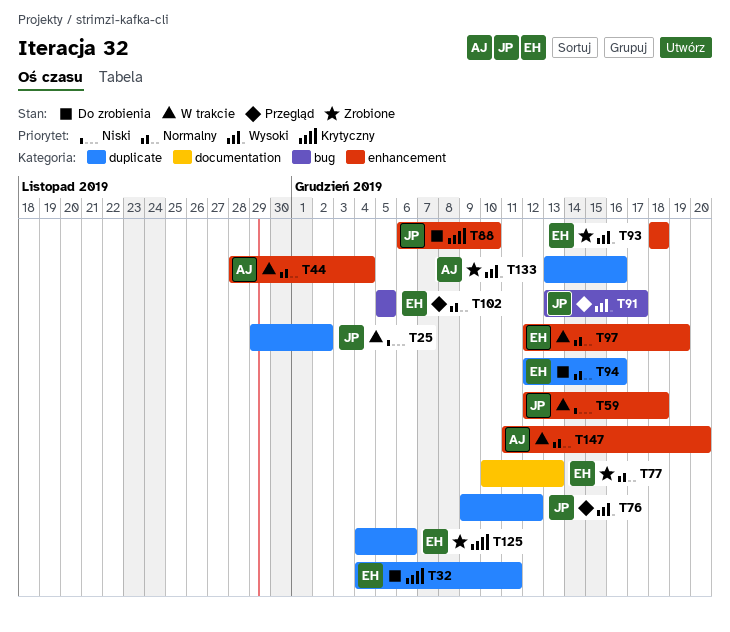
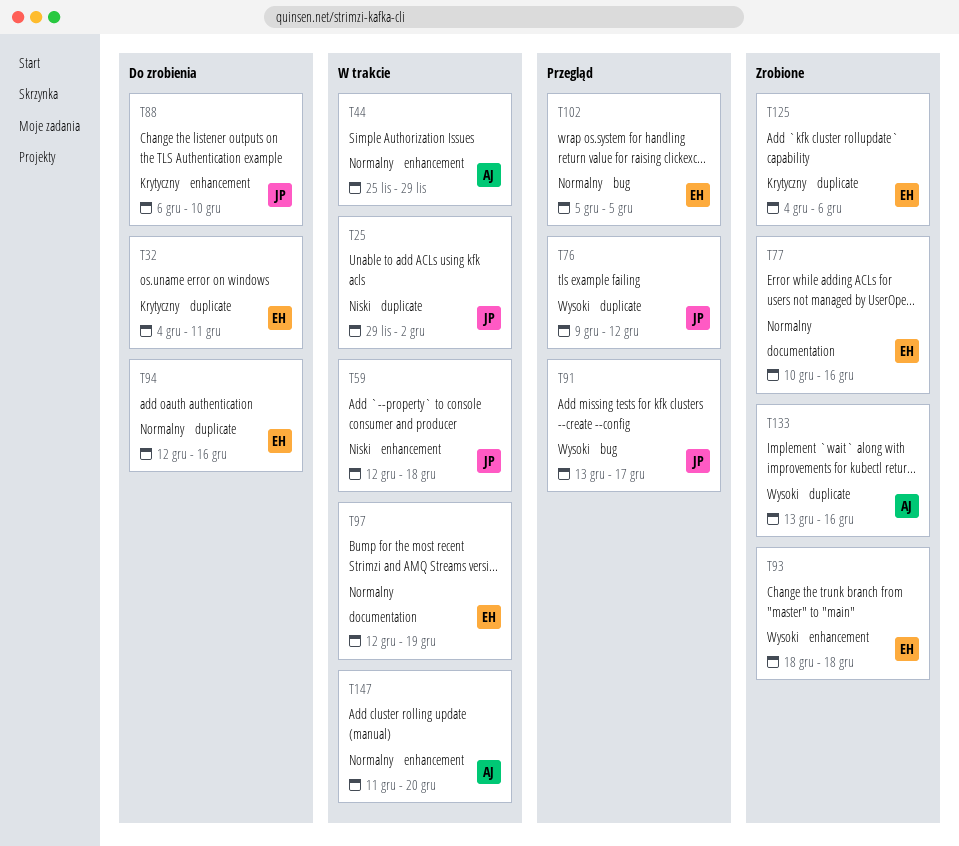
T44, start: Nov 28 -> Nov 25
T44, due: Dec 4 -> Nov 29
T77, due: Dec 13 -> Dec 16
T97, label: enhancement -> documentation

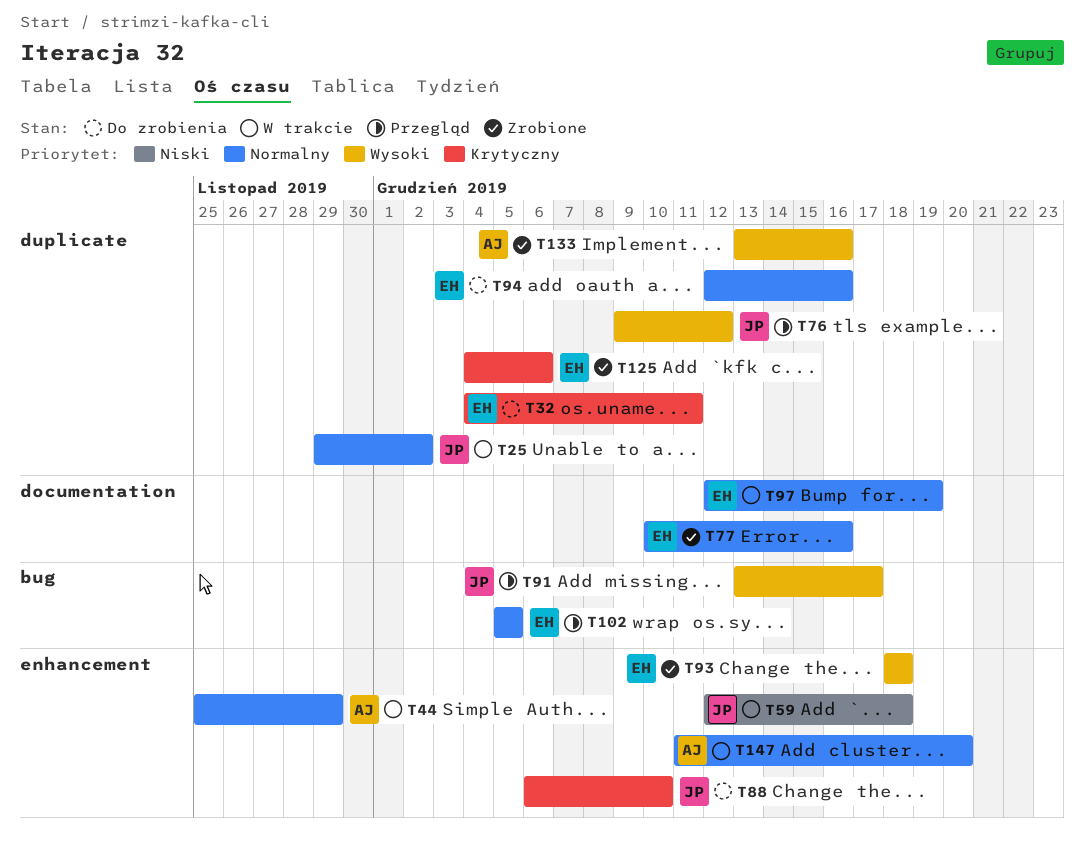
T25, priority: Niski -> Normalny

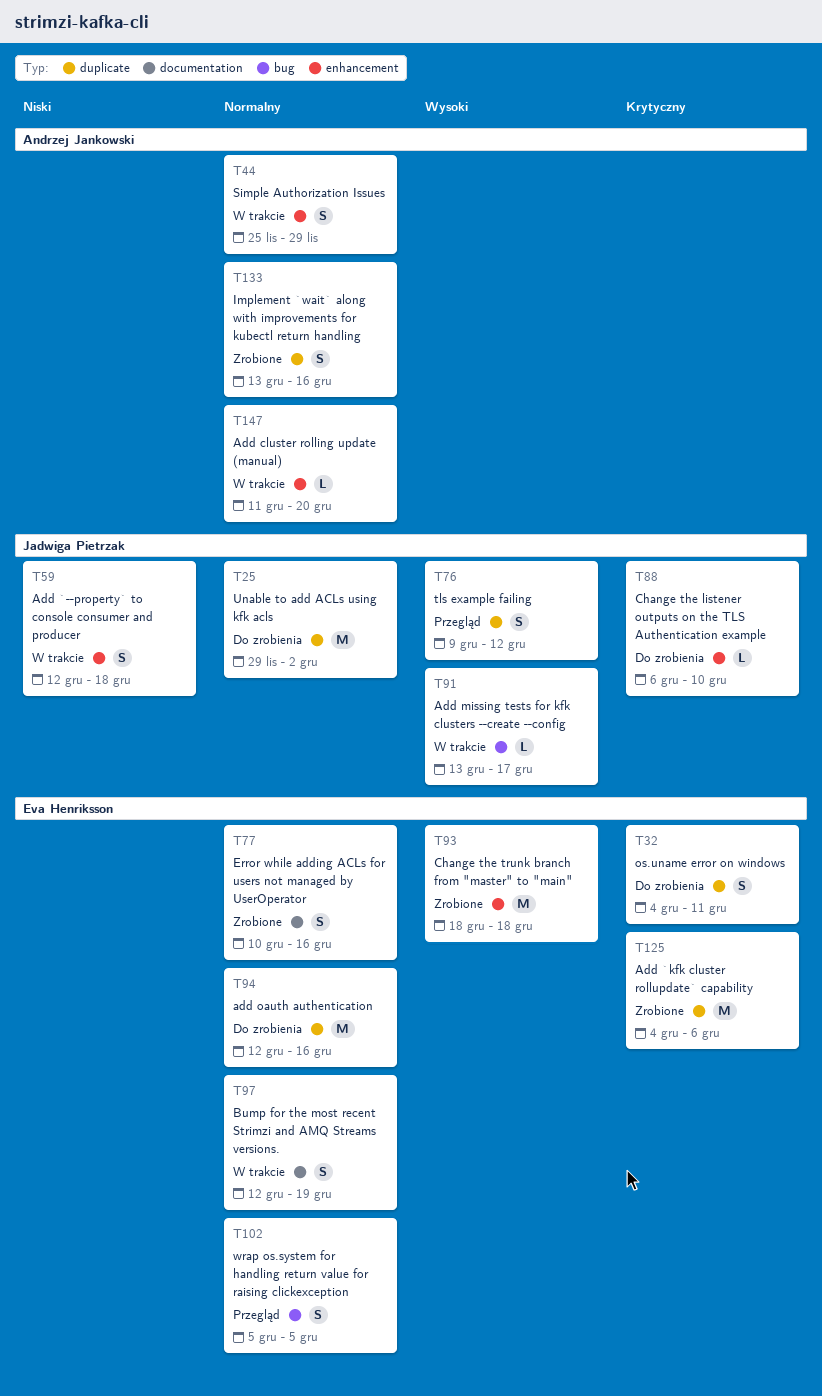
T25, status: W trakcie -> Do zrobienia
T91, status: Przegląd -> W trakcie
T133, priority: Wysoki -> Normalny

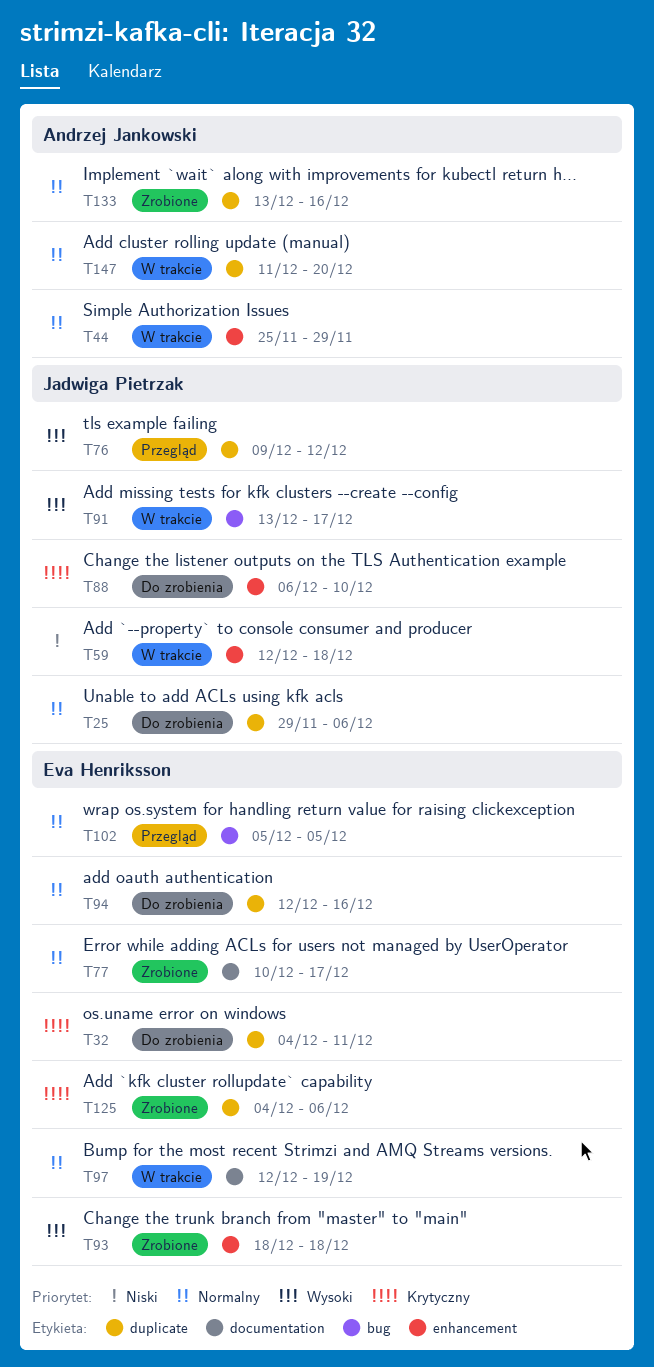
T25, due: Dec 2 -> Dec 6
T77, due: Dec 16 -> Dec 17
T147, label: enhancement -> duplicate

